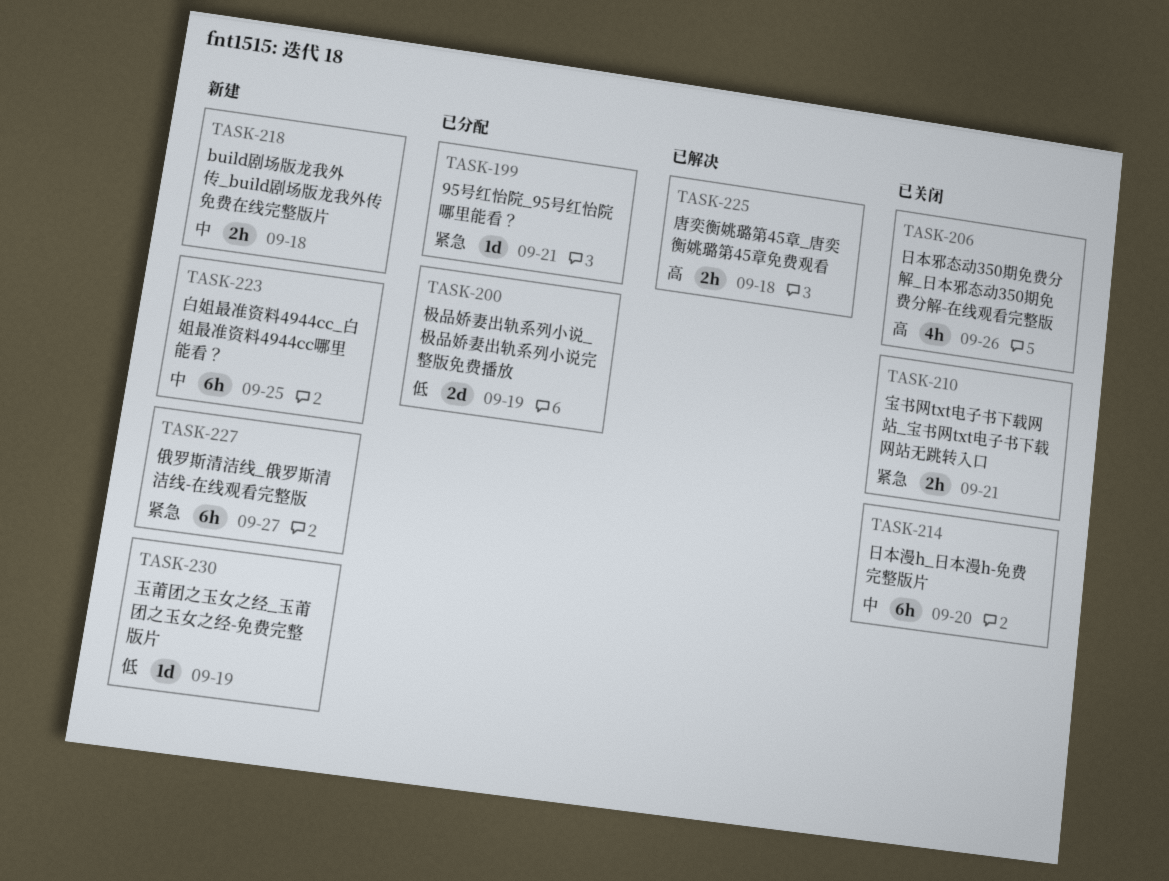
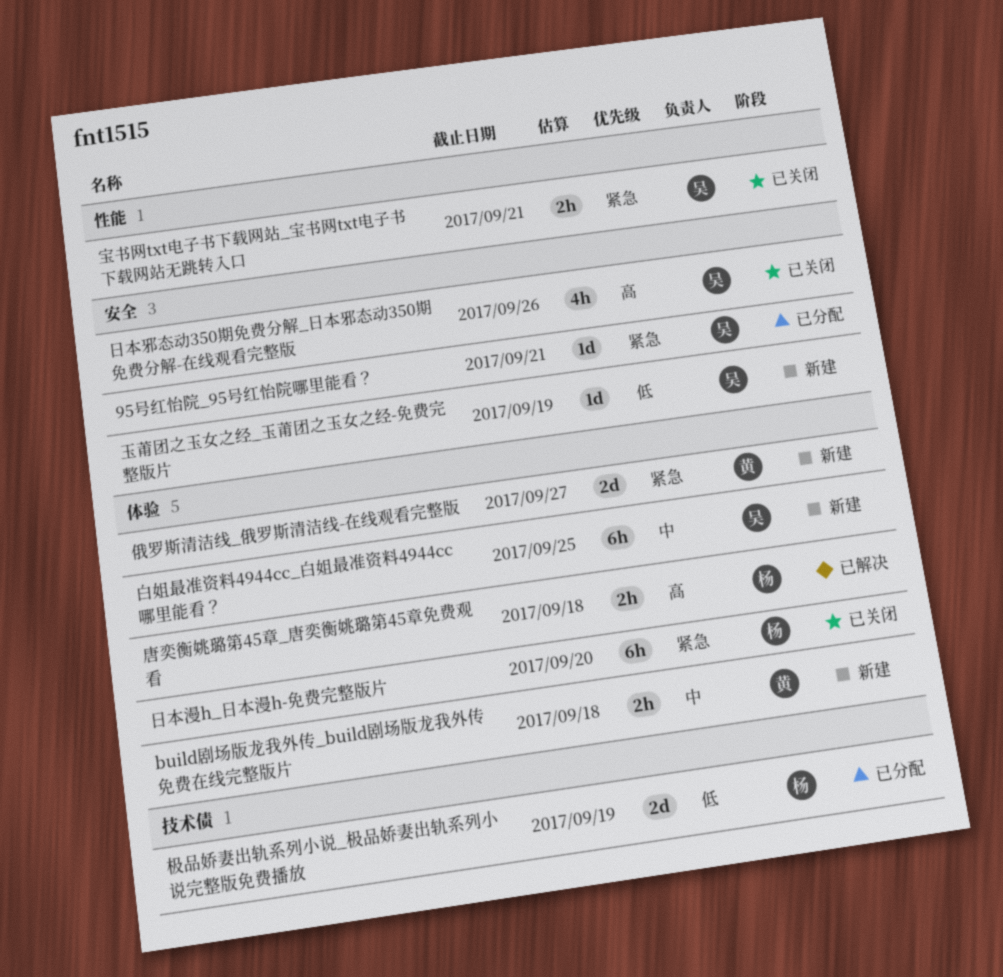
俄罗斯清洁线_俄罗斯清洁线-在线观看完整版, estimate: 6h -> 2d
日本漫h_日本漫h-免费完整版片, priority: 中 -> 紧急

